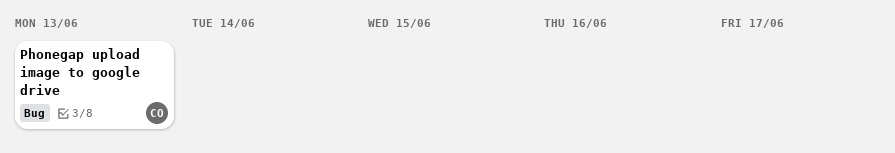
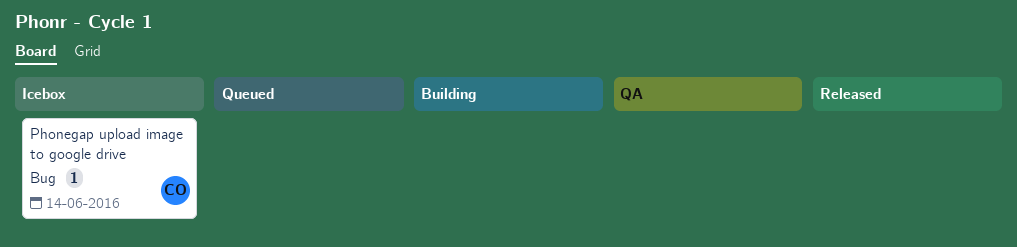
Phonegap upload image to google drive, due: Jun 13 -> Jun 14

